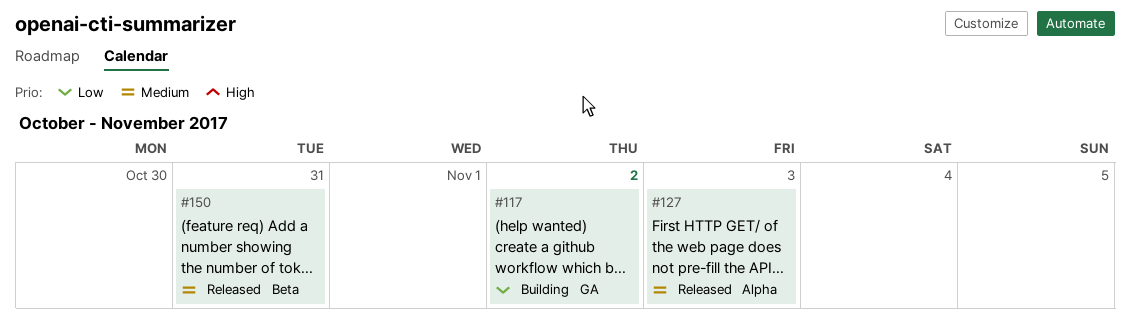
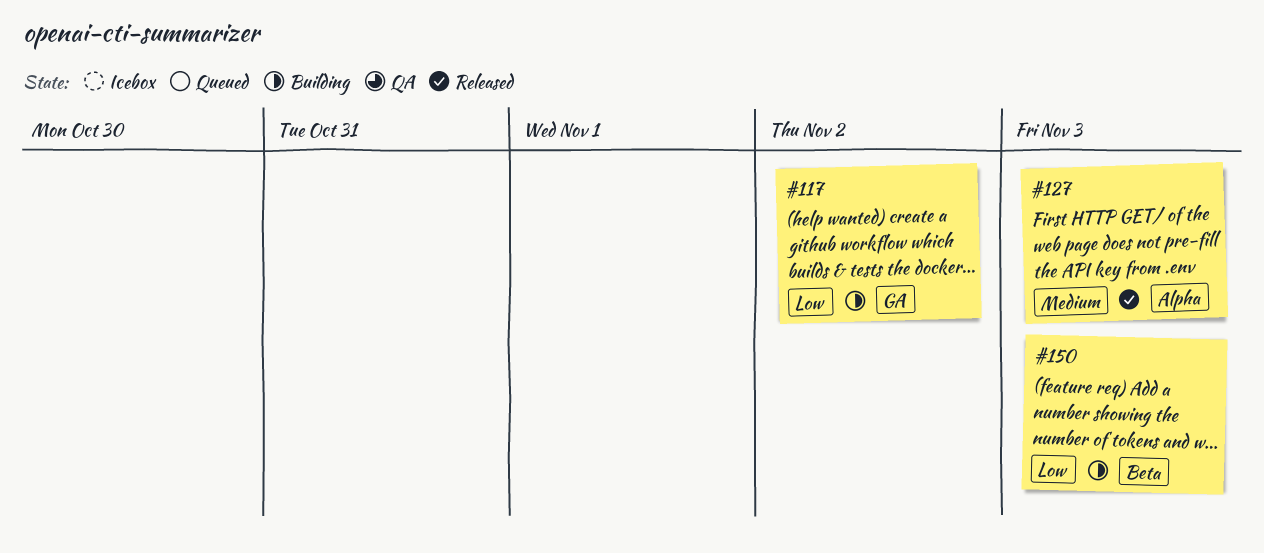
#150, status: Released -> Building
#150, priority: Medium -> Low
#150, due: Oct 31 -> Nov 3

